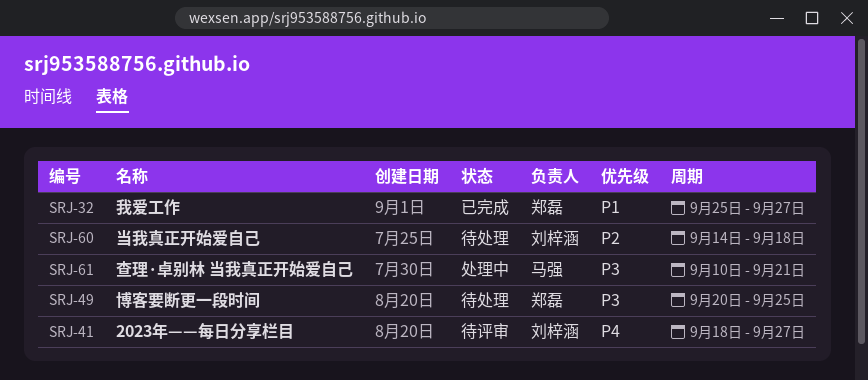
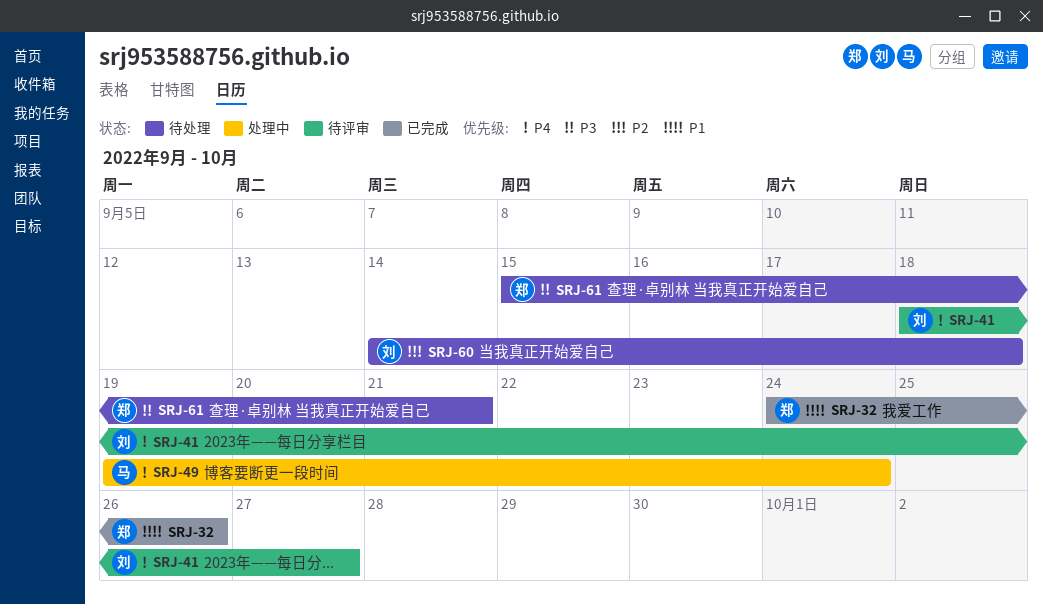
SRJ-32, start: Sep 25 -> Sep 24
SRJ-32, due: Sep 27 -> Sep 26
SRJ-49, status: 待处理 -> 处理中
SRJ-49, owner: 郑磊 -> 马强
SRJ-49, priority: P3 -> P4
SRJ-49, start: Sep 20 -> Sep 19
SRJ-49, due: Sep 25 -> Sep 24
SRJ-61, status: 处理中 -> 待处理
SRJ-61, owner: 马强 -> 郑磊
SRJ-61, start: Sep 10 -> Sep 15

